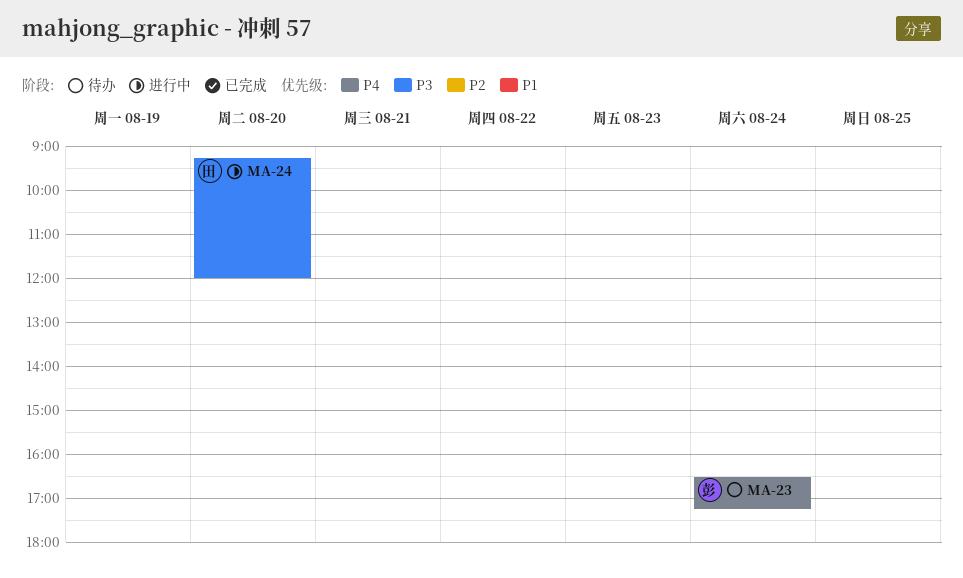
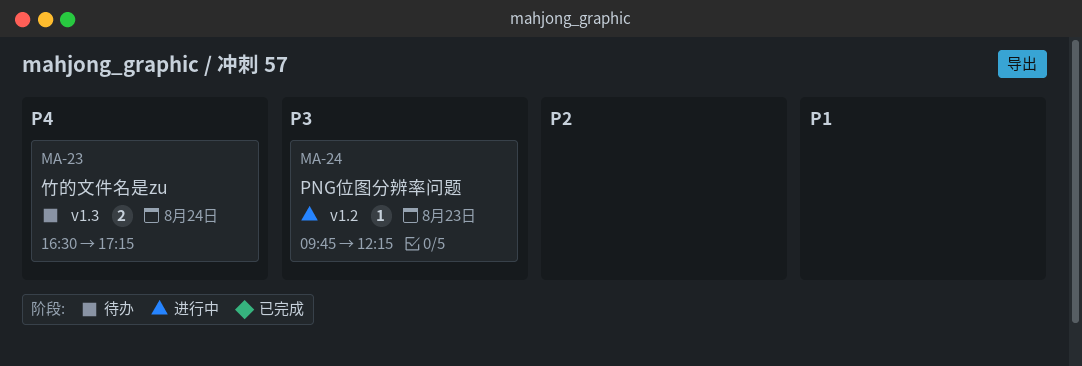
MA-24, day: Aug 20 -> Aug 23
MA-24, begins: 09:15 -> 09:45
MA-24, ends: 12:00 -> 12:15

